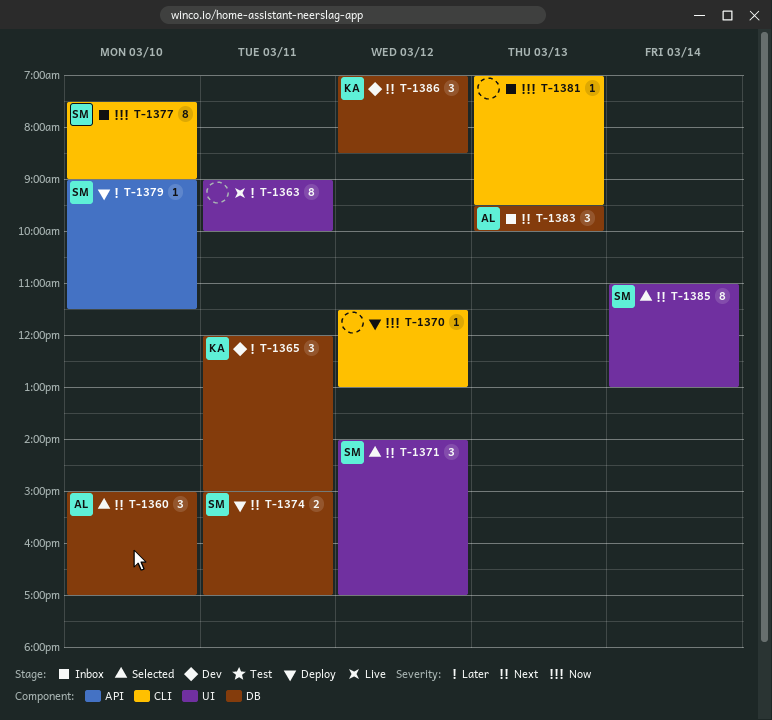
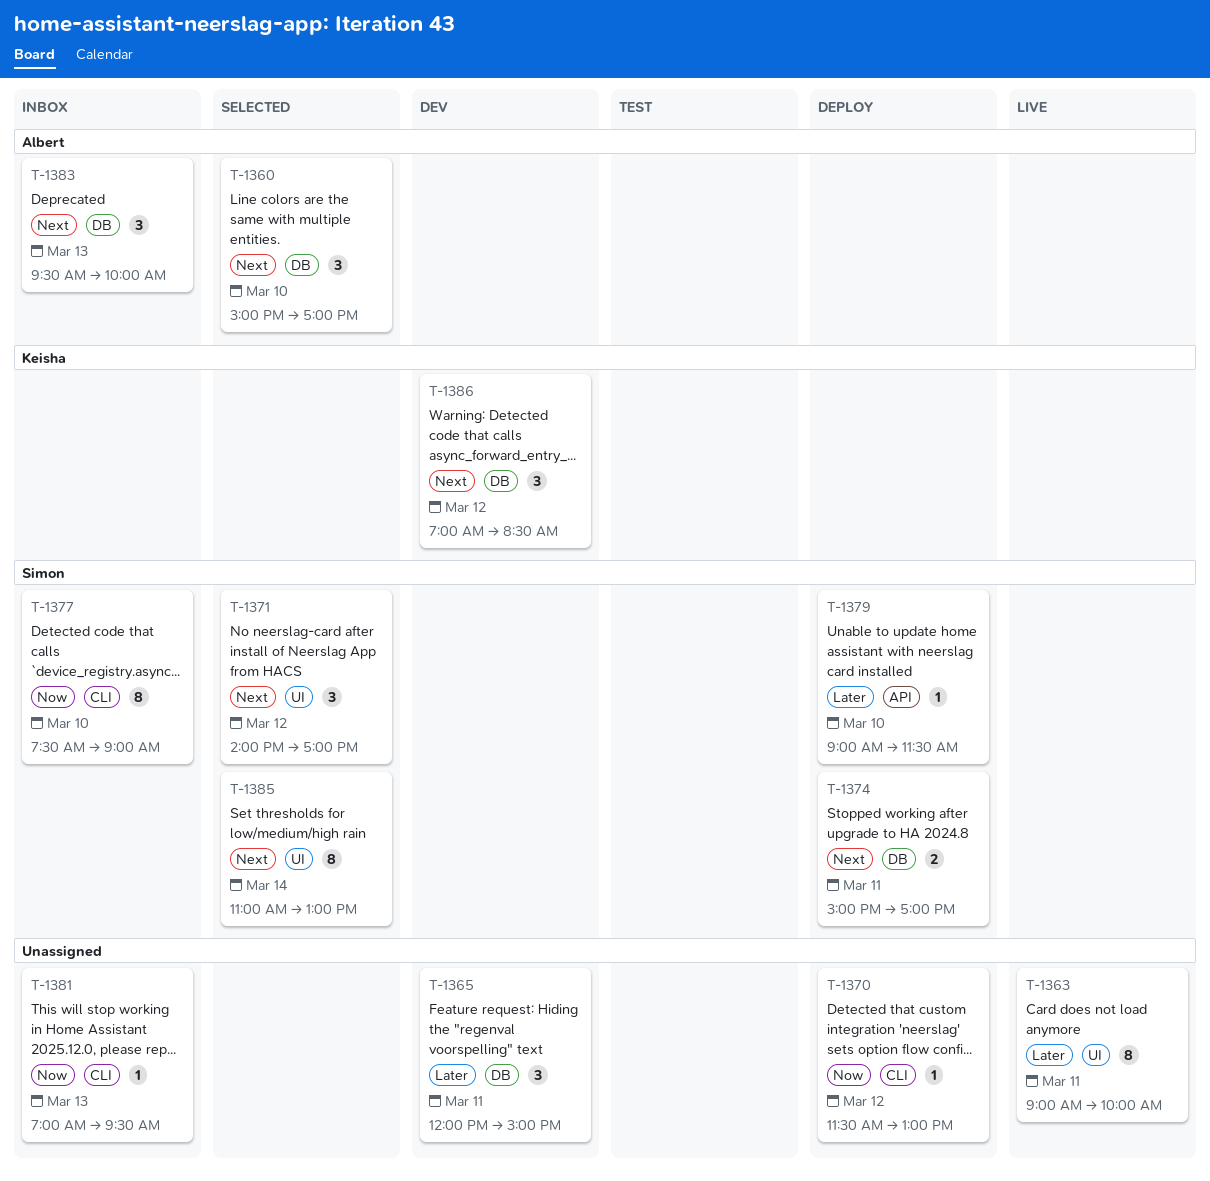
T-1365, owner: Keisha -> none

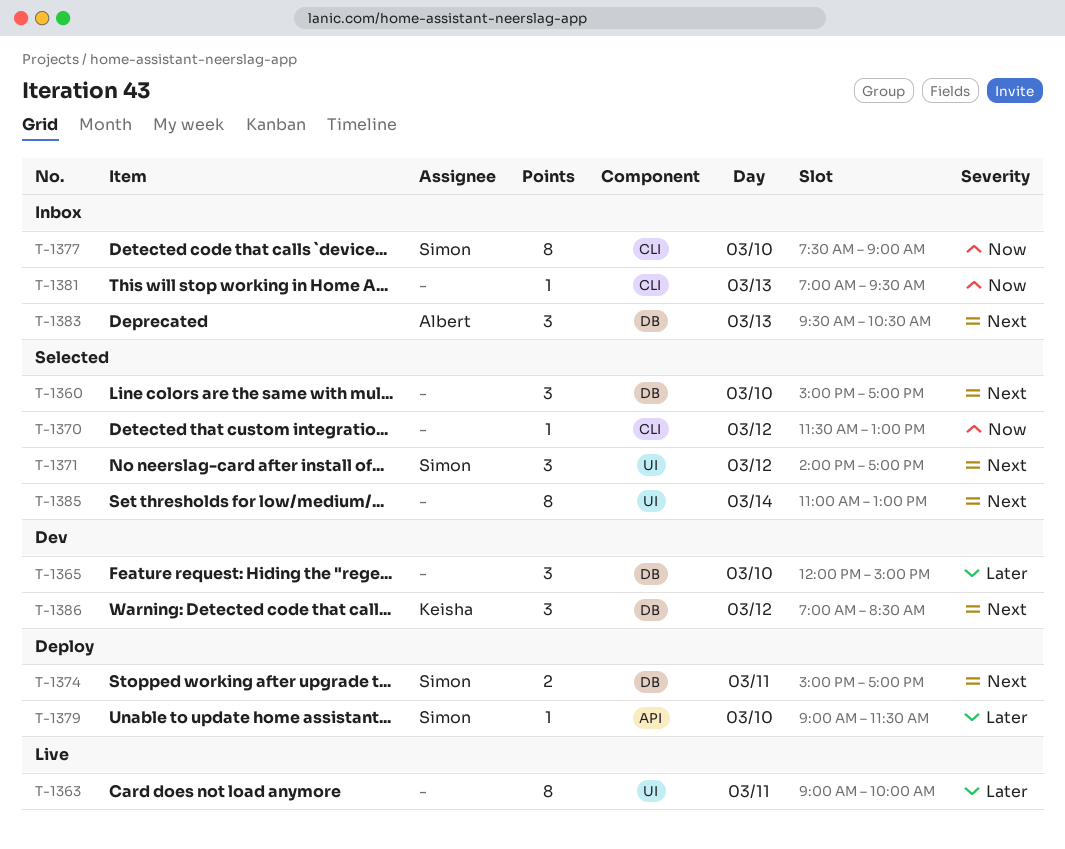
T-1360, owner: Albert -> none
T-1365, day: Mar 11 -> Mar 10
T-1370, status: Deploy -> Selected
T-1383, ends: 10:00 -> 10:30
T-1385, owner: Simon -> none

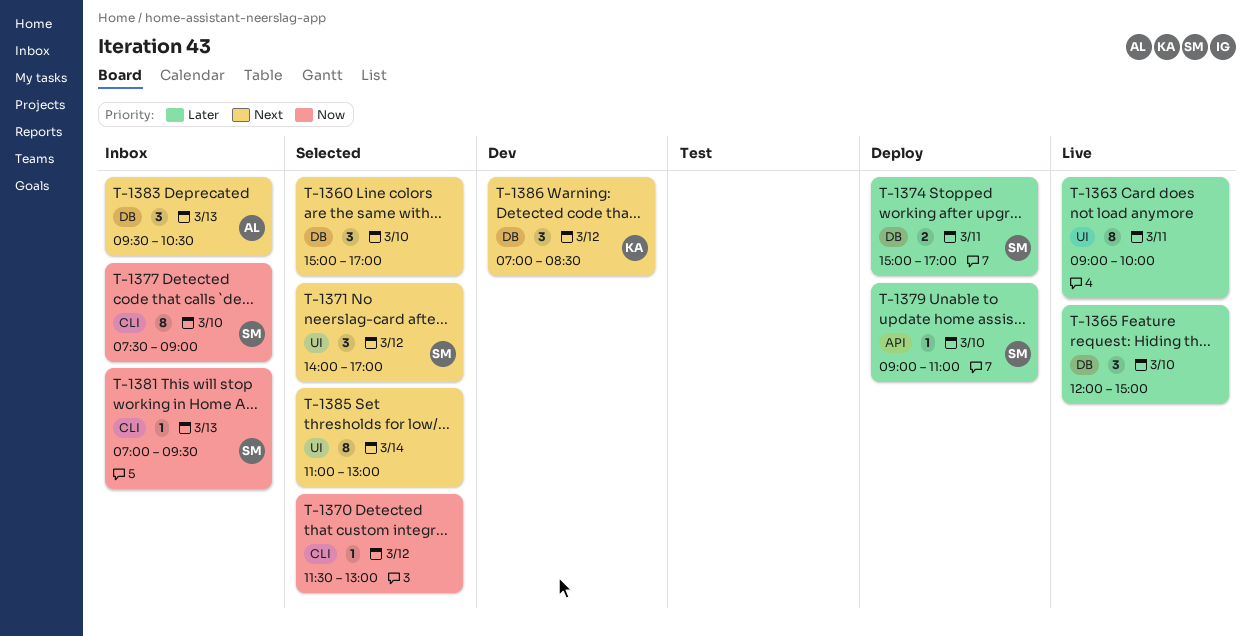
T-1365, status: Dev -> Live
T-1374, priority: Next -> Later
T-1379, ends: 11:30 -> 11:00
T-1381, owner: none -> Simon

